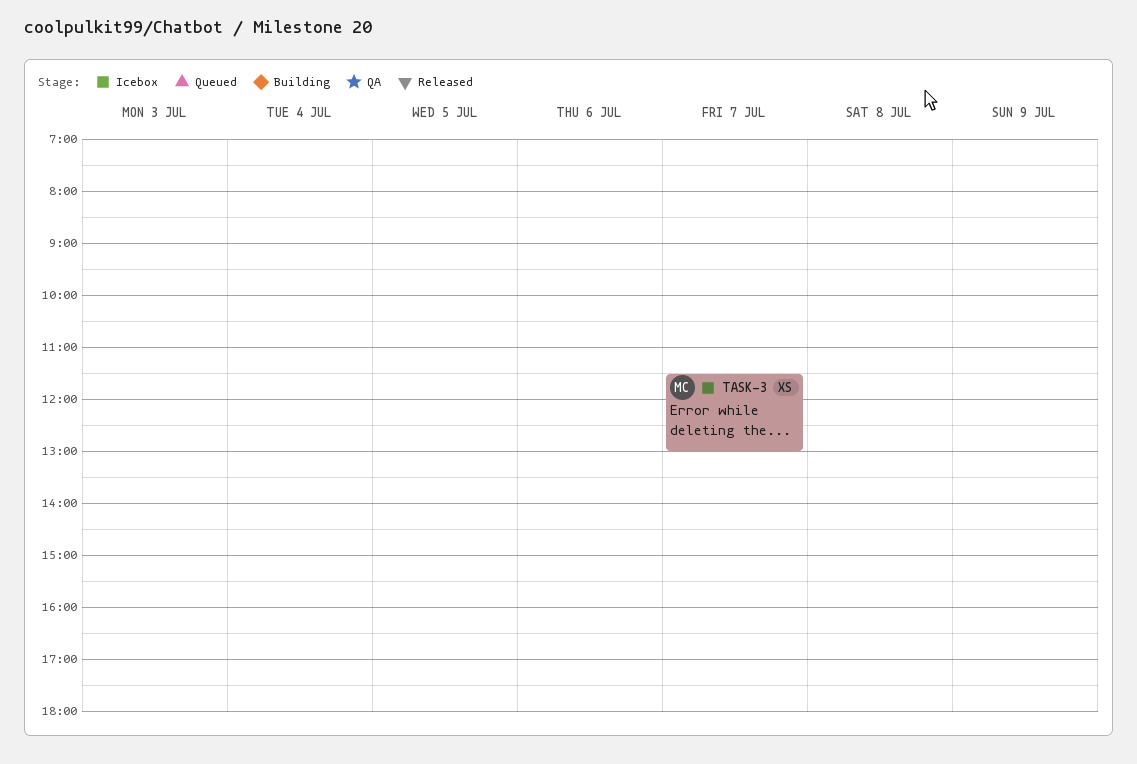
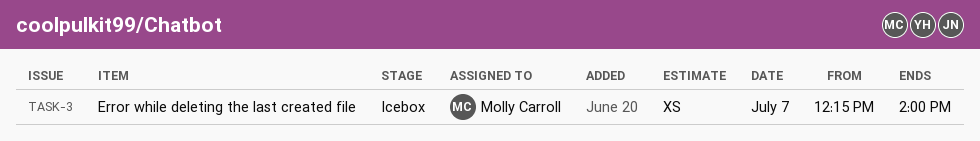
TASK-3, begins: 11:30 -> 12:15
TASK-3, ends: 13:00 -> 14:00

